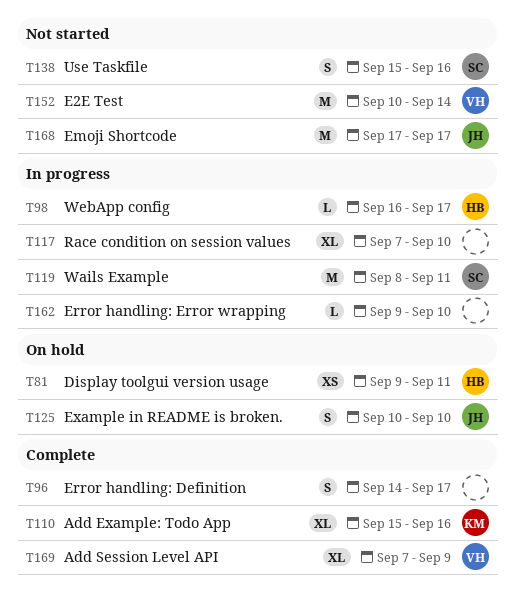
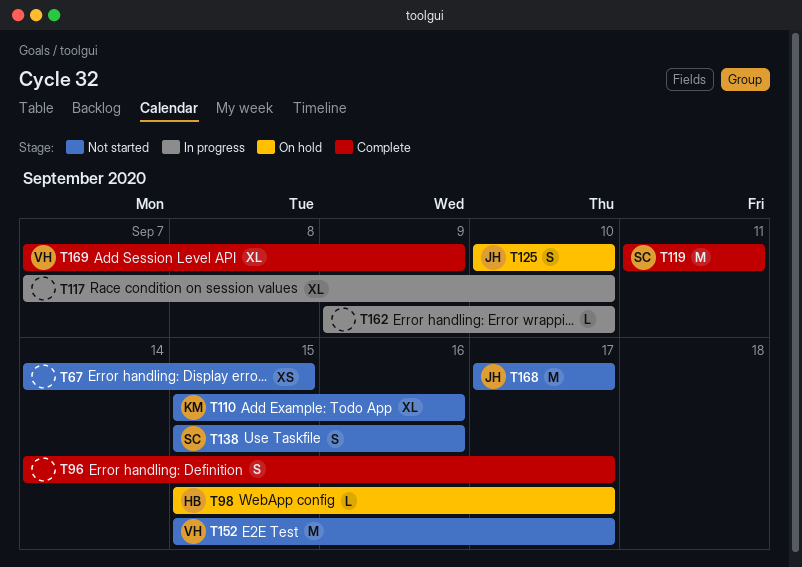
T67: none -> present
T81: present -> none
T98, status: In progress -> On hold
T98, start: Sep 16 -> Sep 15
T110, status: Complete -> Not started
T119, status: In progress -> Complete
T119, start: Sep 8 -> Sep 11
T152, start: Sep 10 -> Sep 15
T152, due: Sep 14 -> Sep 17

